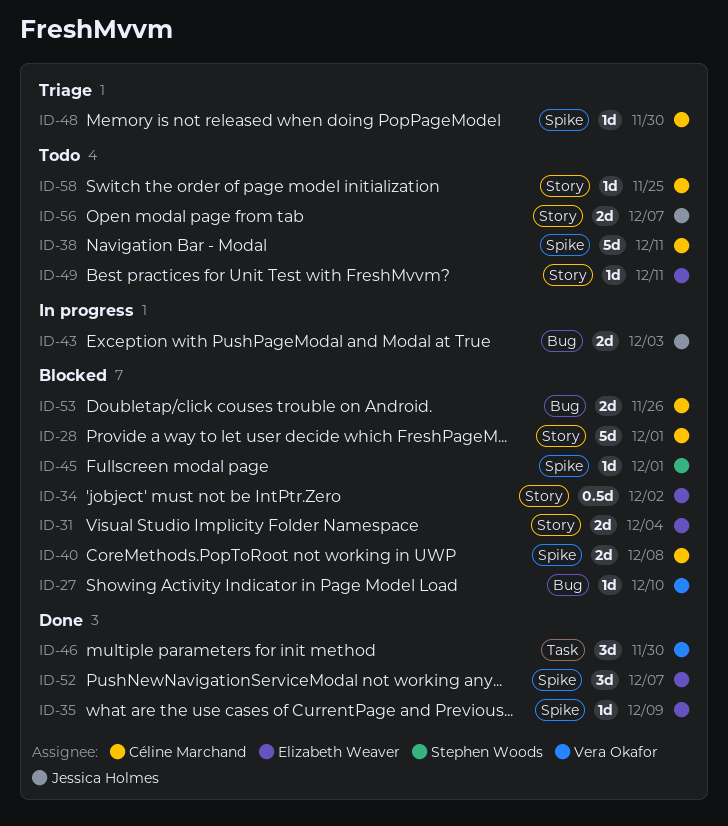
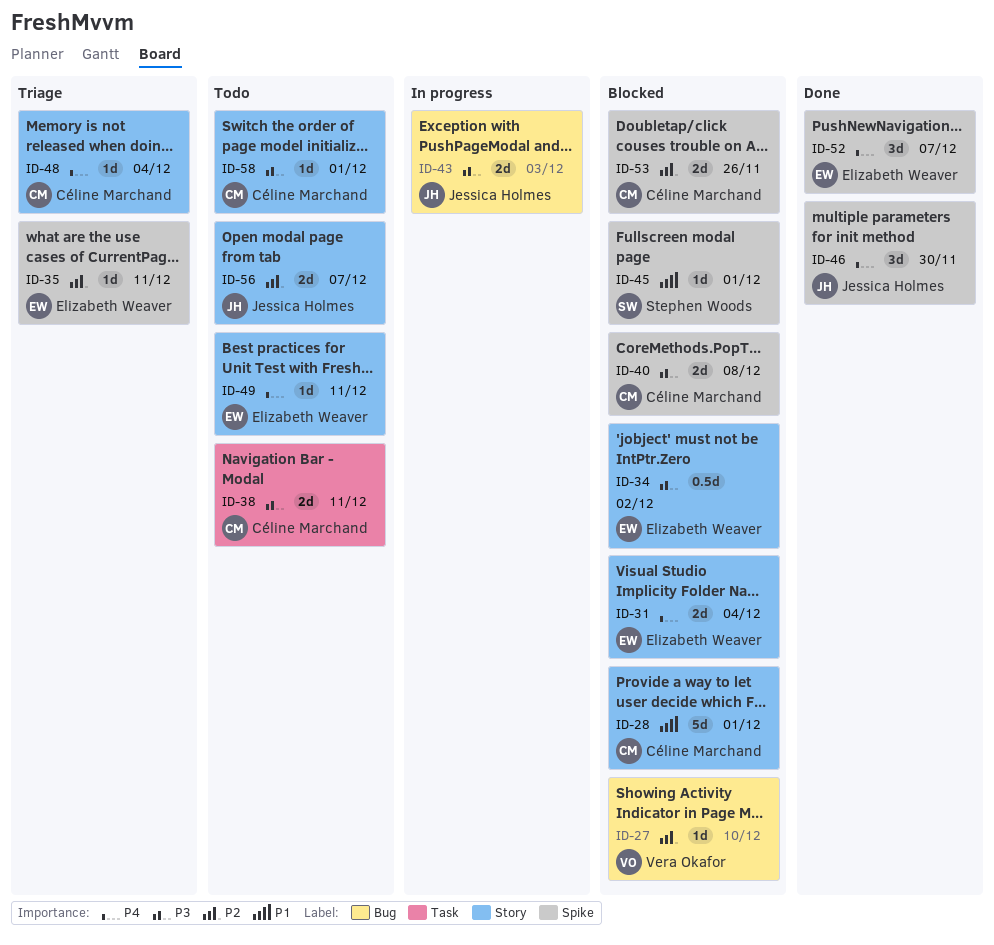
ID-35, status: Done -> Triage
ID-35, due: Dec 9 -> Dec 11
ID-38, label: Spike -> Task
ID-38, estimate: 5d -> 2d
ID-46, owner: Vera Okafor -> Jessica Holmes
ID-46, label: Task -> Spike
ID-48, label: Spike -> Story
ID-48, due: Nov 30 -> Dec 4
ID-53, label: Bug -> Spike
ID-58, due: Nov 25 -> Dec 1

